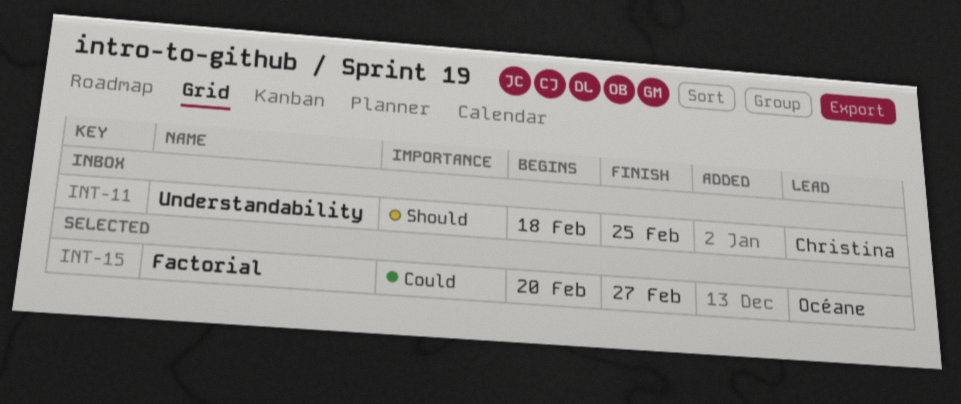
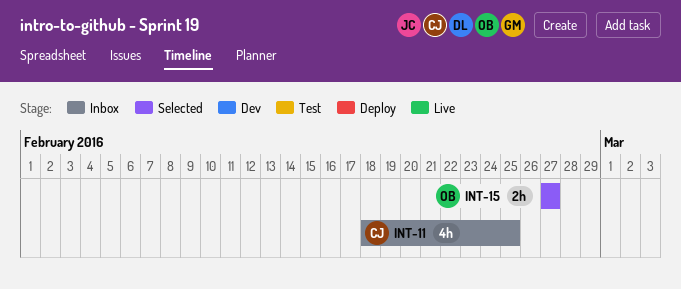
INT-15, start: Feb 20 -> Feb 27

